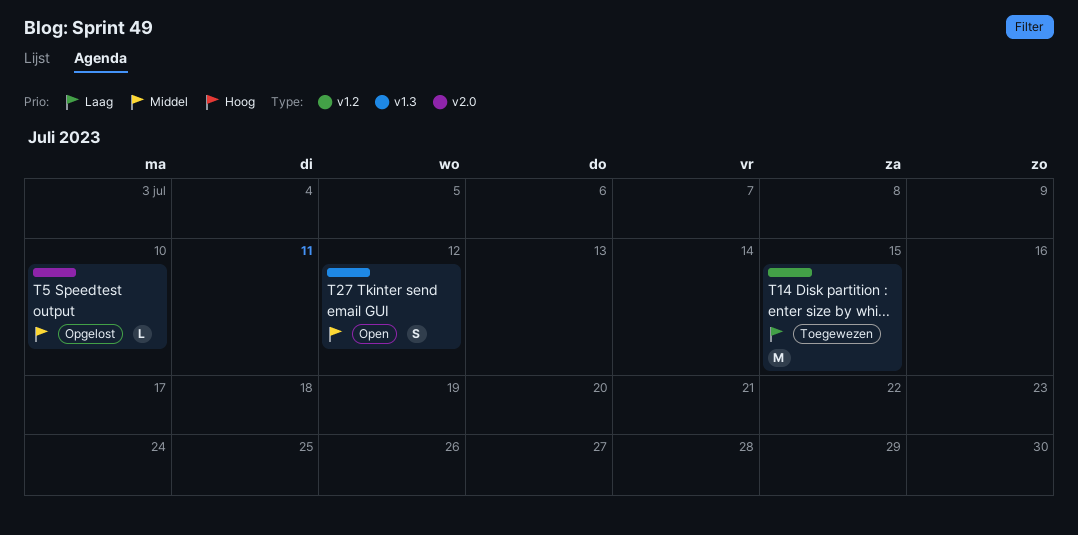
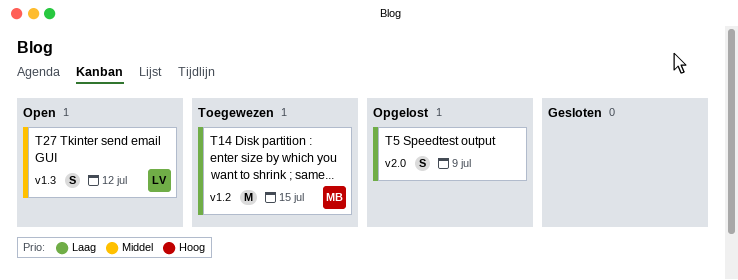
T5, priority: Middel -> Laag
T5, estimate: L -> S
T5, due: Jul 10 -> Jul 9

